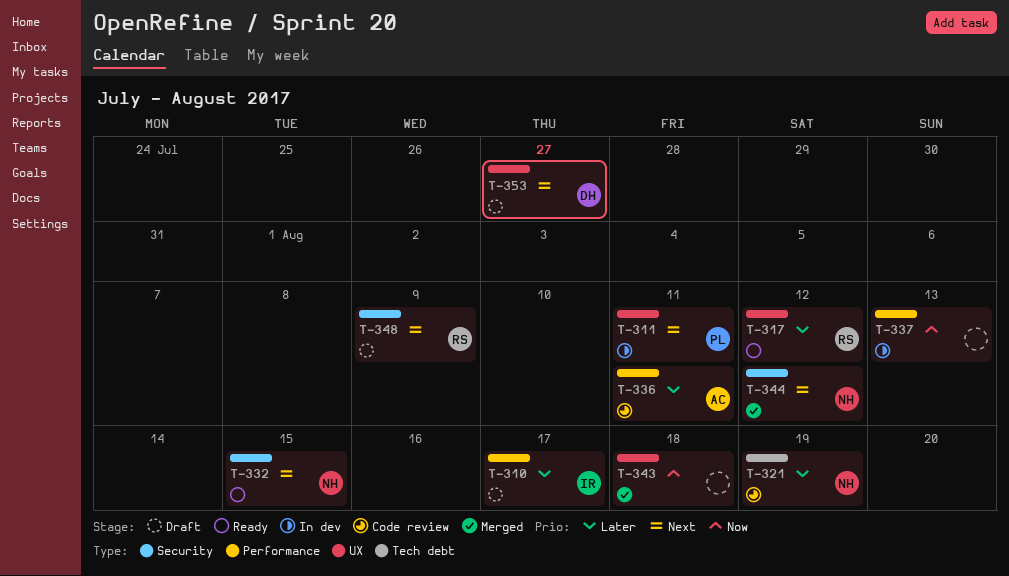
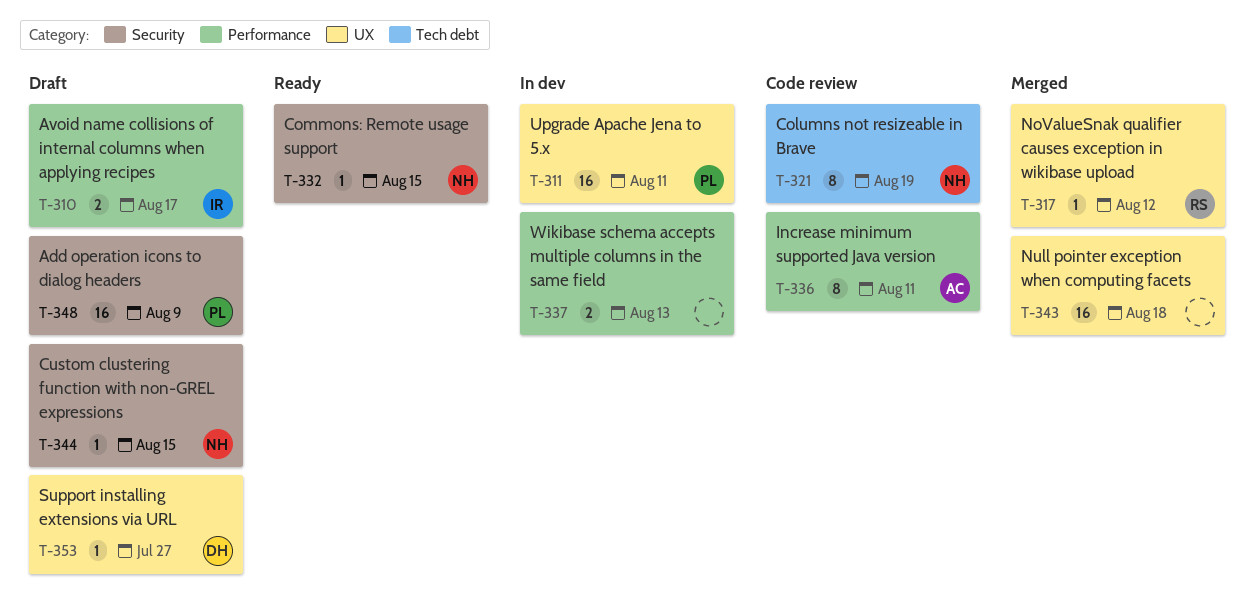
T-317, status: Ready -> Merged
T-344, status: Merged -> Draft
T-344, due: Aug 12 -> Aug 15
T-348, owner: RS -> PL

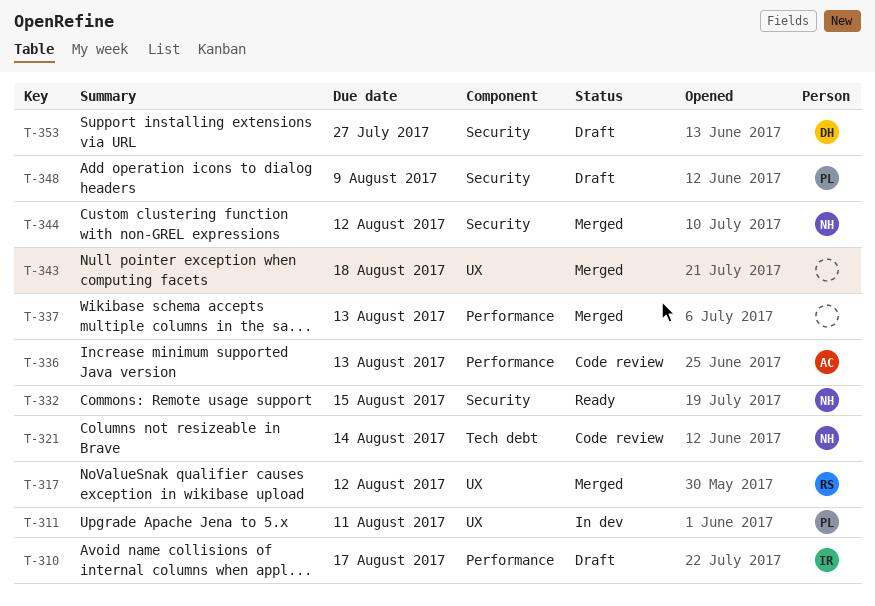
T-321, due: Aug 19 -> Aug 14
T-336, due: Aug 11 -> Aug 13
T-337, status: In dev -> Merged
T-344, status: Draft -> Merged
T-344, due: Aug 15 -> Aug 12
T-353, label: UX -> Security

